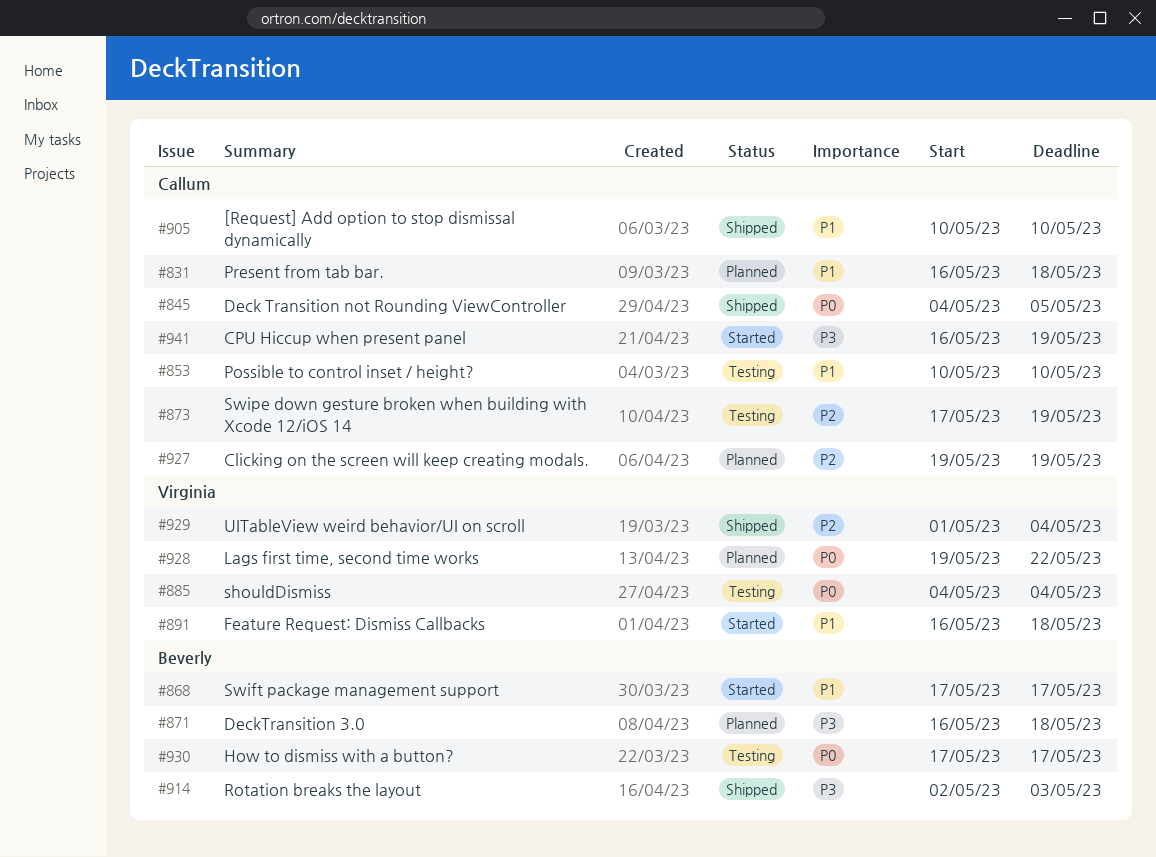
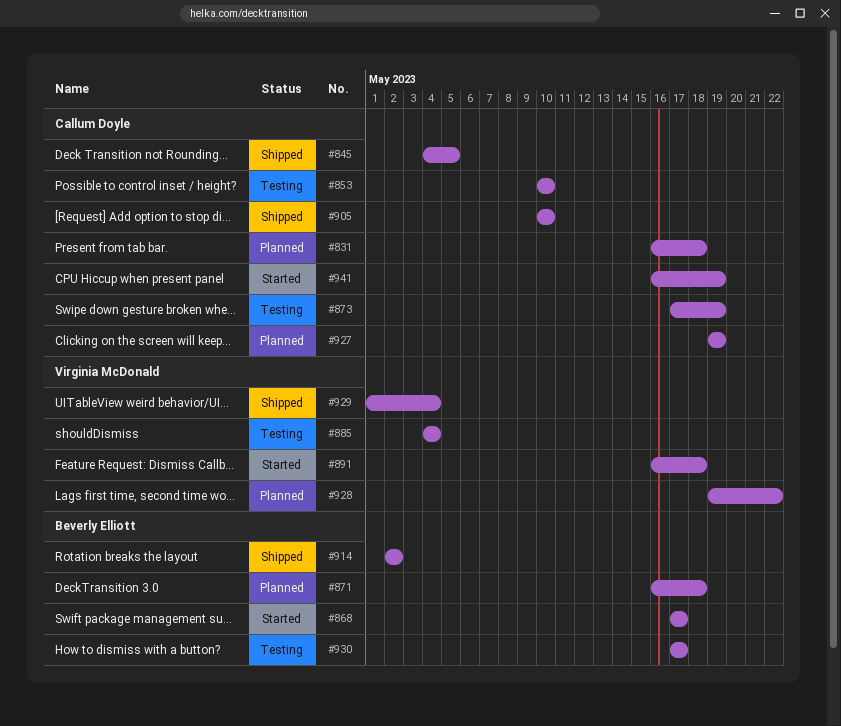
#914, due: May 3 -> May 2

